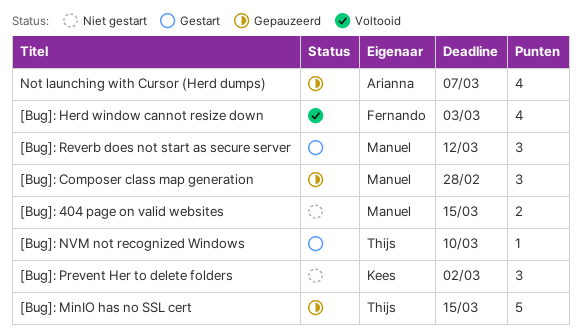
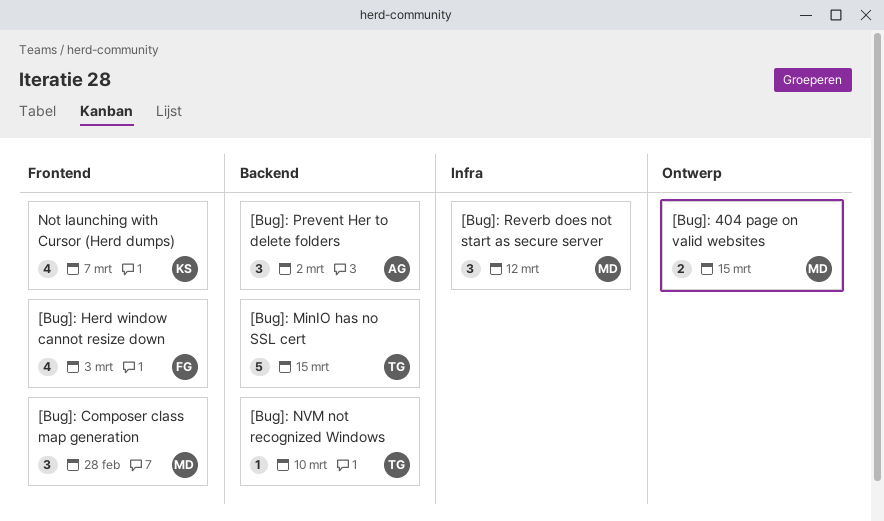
[Bug]: Prevent Her to delete folders, owner: Kees -> Arianna
Not launching with Cursor (Herd dumps), owner: Arianna -> Kees

